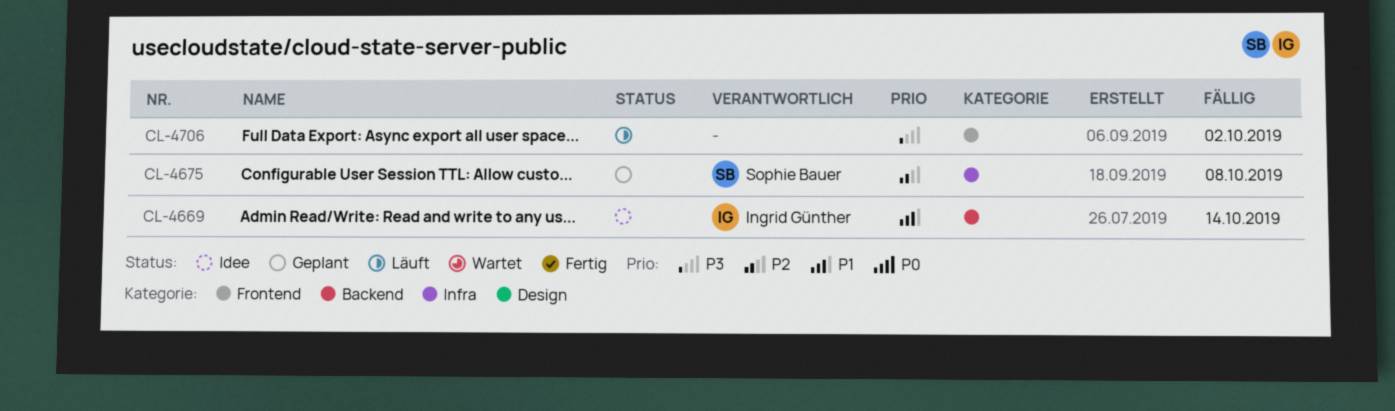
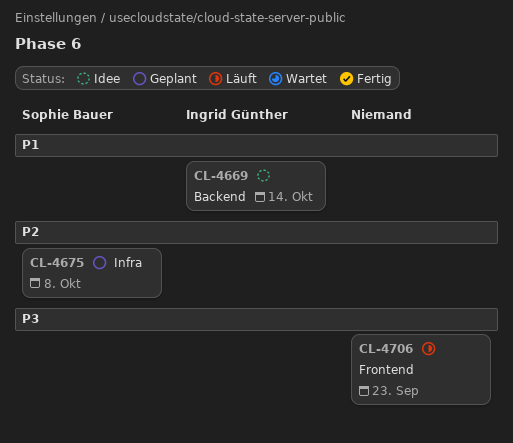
CL-4706, due: Oct 2 -> Sep 23

